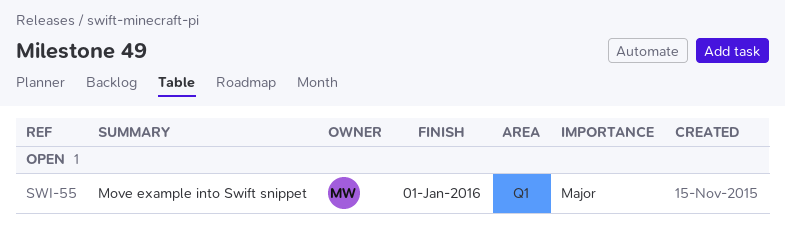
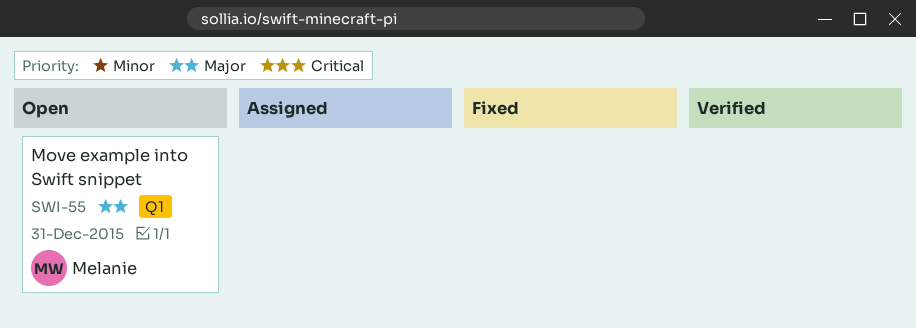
SWI-55, due: Jan 1 -> Dec 31

